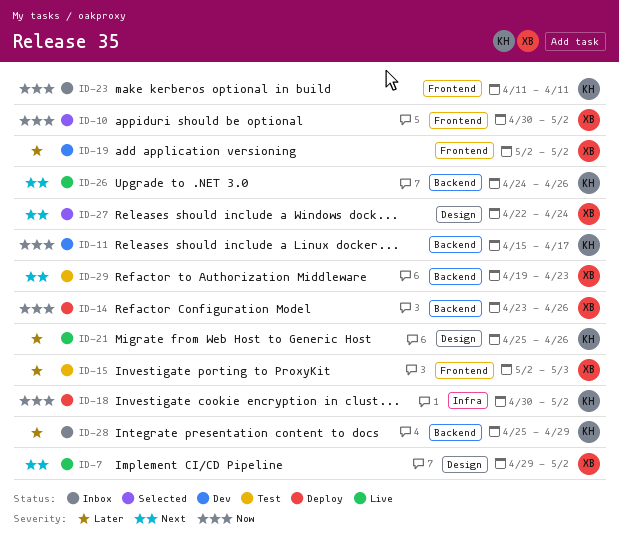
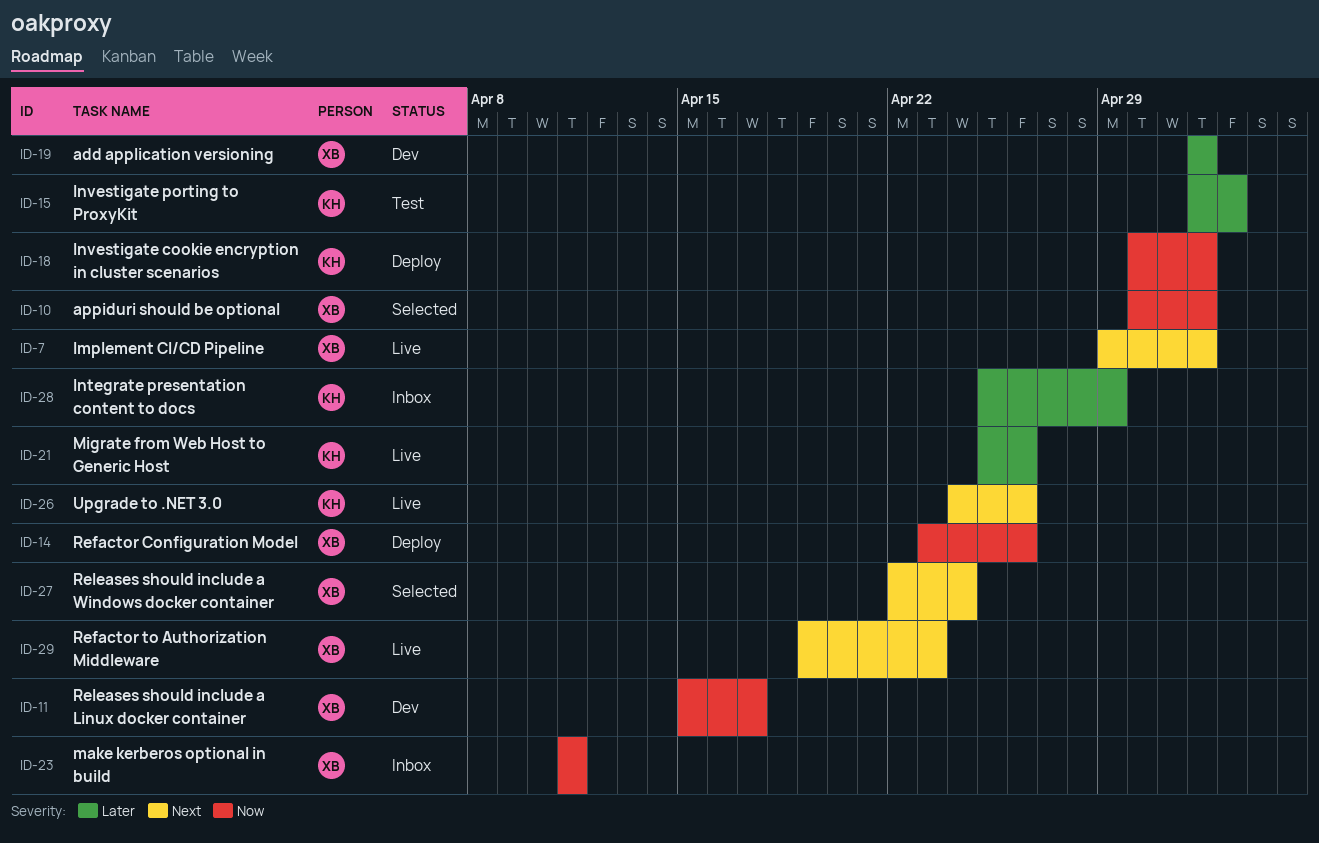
ID-11, owner: KH -> XB
ID-15, owner: XB -> KH
ID-23, owner: KH -> XB
ID-29, status: Test -> Live

